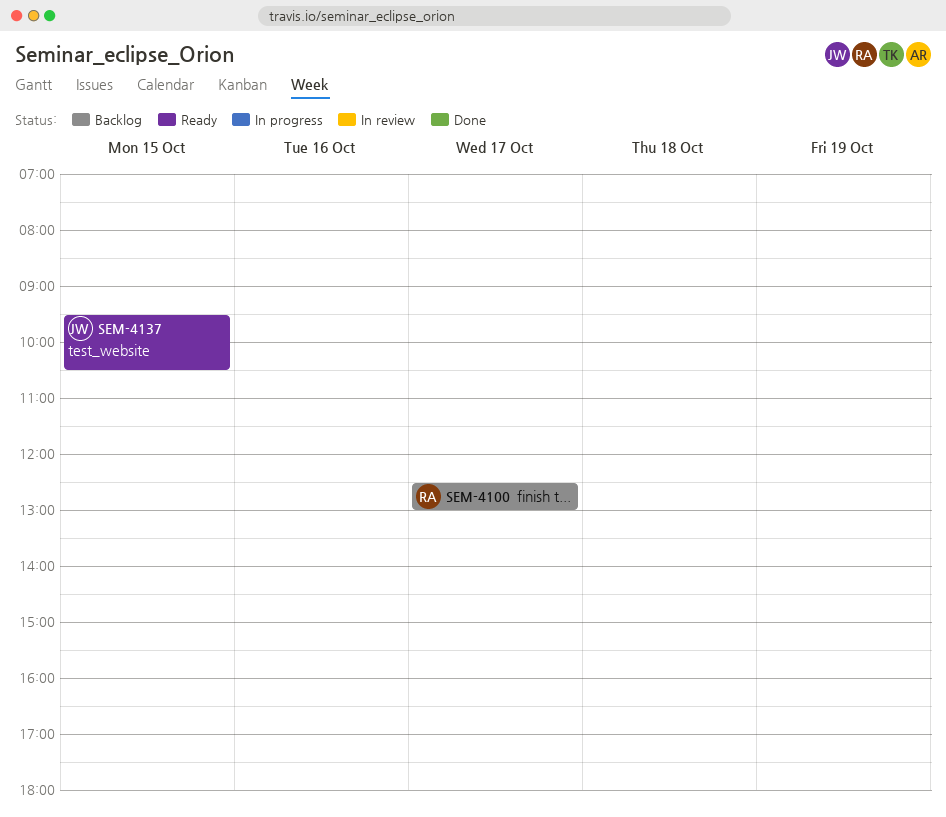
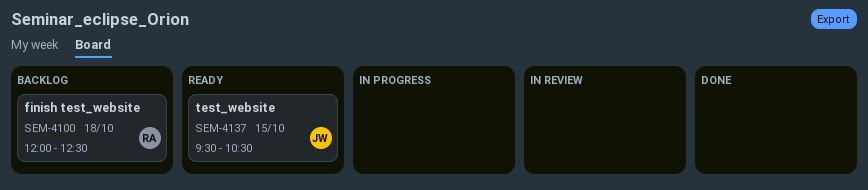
SEM-4100, day: Oct 17 -> Oct 18
SEM-4100, begins: 12:30 -> 12:00
SEM-4100, ends: 13:00 -> 12:30

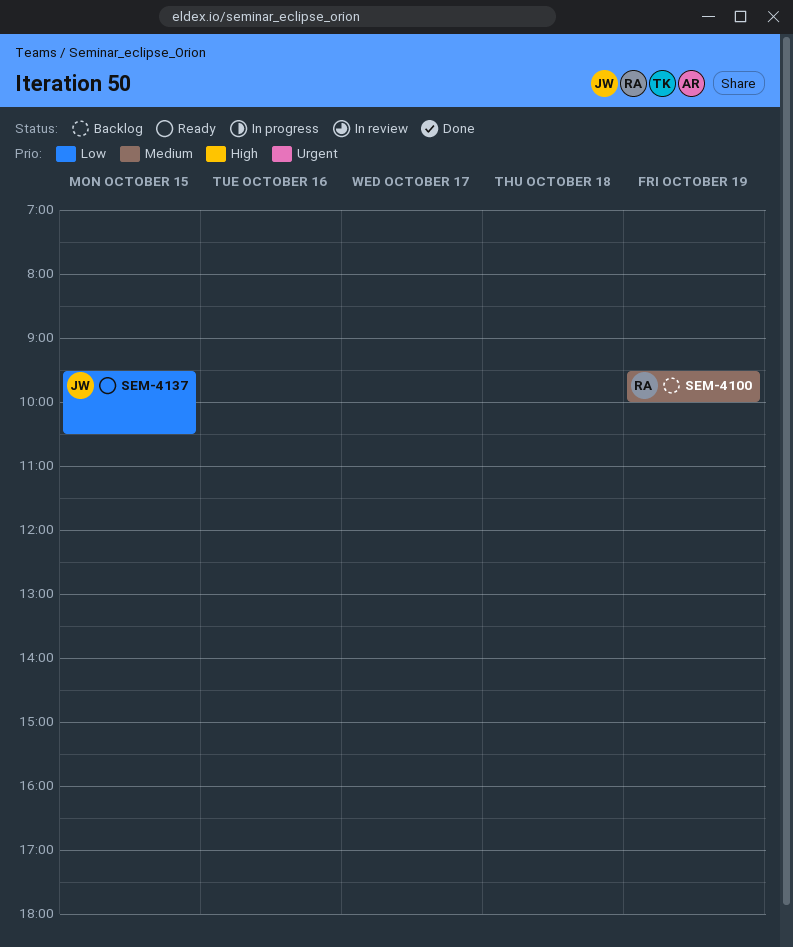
SEM-4100, day: Oct 18 -> Oct 19
SEM-4100, begins: 12:00 -> 09:30
SEM-4100, ends: 12:30 -> 10:00

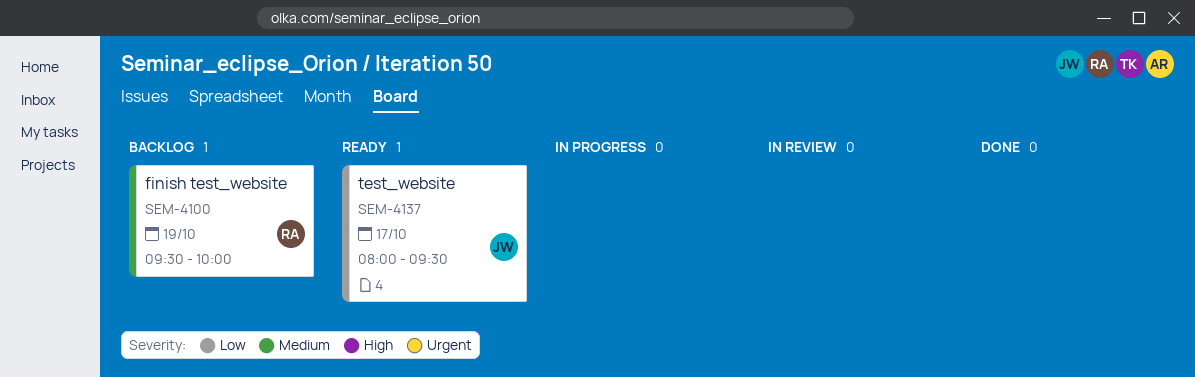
SEM-4137, day: Oct 15 -> Oct 17
SEM-4137, begins: 09:30 -> 08:00
SEM-4137, ends: 10:30 -> 09:30

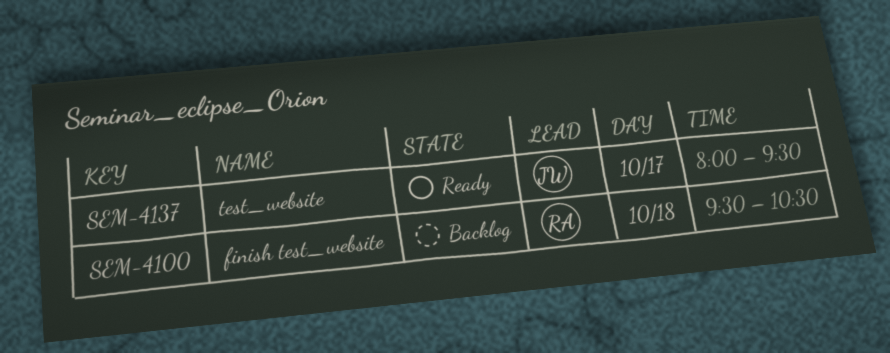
SEM-4100, day: Oct 19 -> Oct 18
SEM-4100, ends: 10:00 -> 10:30

